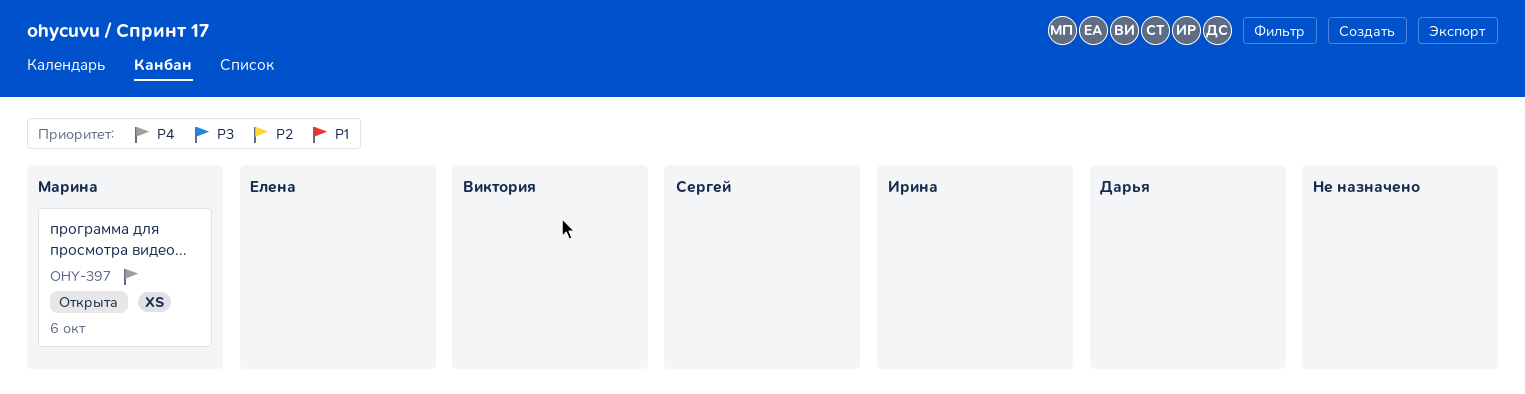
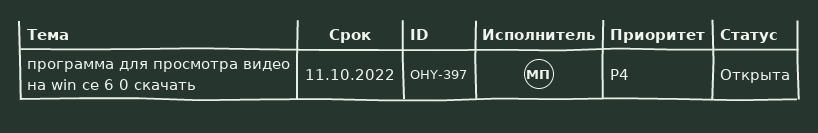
OHY-397, due: Oct 6 -> Oct 11

